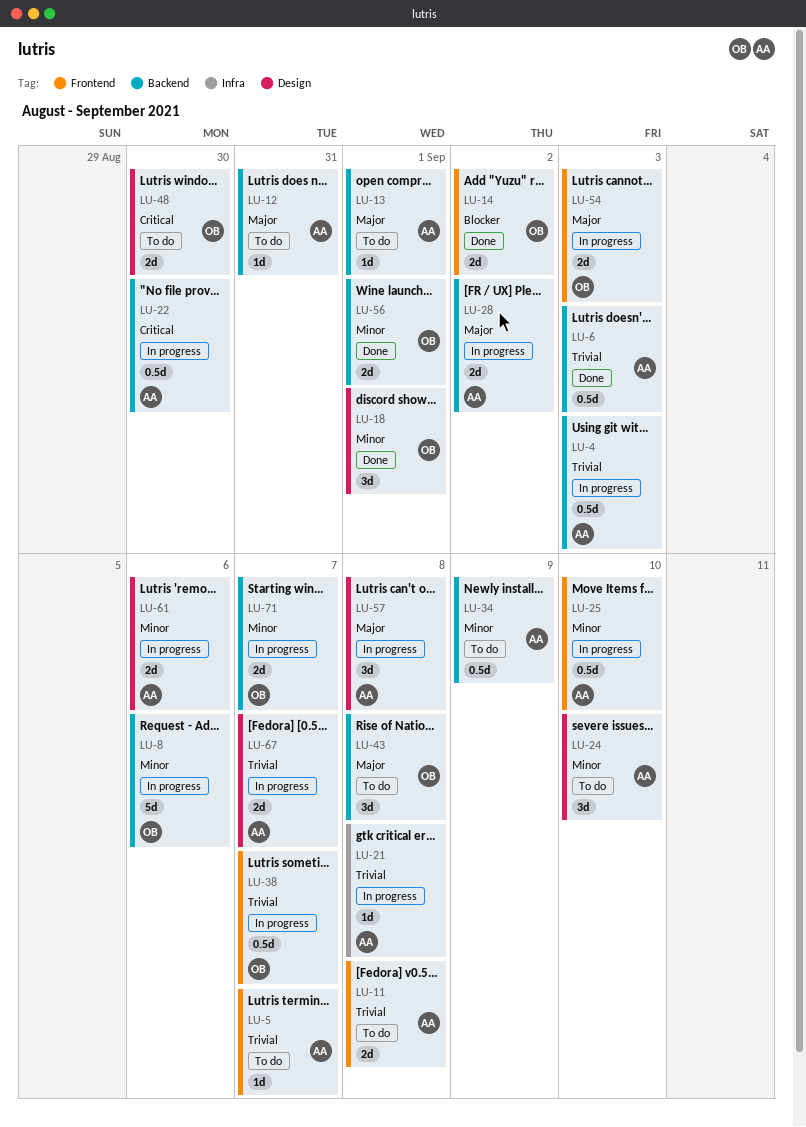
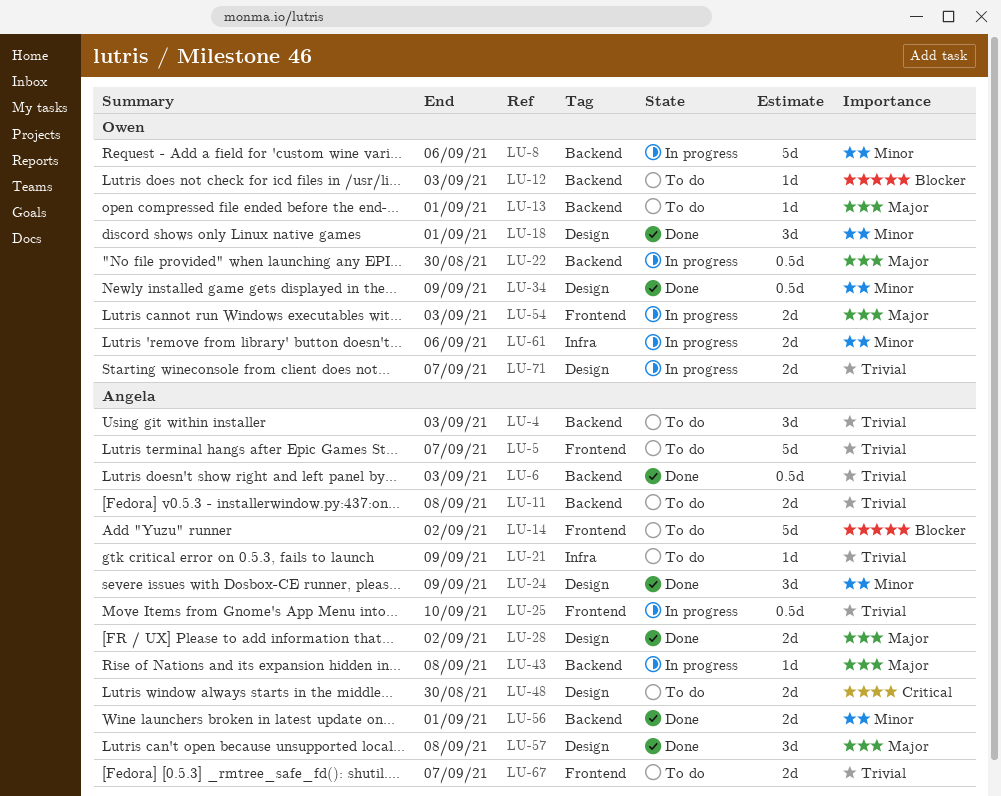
LU-4, status: In progress -> To do
LU-4, estimate: 0.5d -> 3d
LU-5, estimate: 1d -> 5d
LU-11, label: Frontend -> Backend
LU-12, owner: Angela -> Owen
LU-12, priority: Major -> Blocker
LU-12, due: Aug 31 -> Sep 3
LU-13, owner: Angela -> Owen
LU-14, status: Done -> To do
LU-14, owner: Owen -> Angela
LU-14, estimate: 2d -> 5d
LU-21, status: In progress -> To do
LU-21, due: Sep 8 -> Sep 9
LU-22, owner: Angela -> Owen
LU-22, priority: Critical -> Major
LU-24, status: To do -> Done
LU-24, due: Sep 10 -> Sep 9
LU-25, priority: Minor -> Trivial
LU-28, status: In progress -> Done
LU-28, label: Backend -> Design
LU-34, status: To do -> Done
LU-34, owner: Angela -> Owen
LU-34, label: Backend -> Design
LU-38: present -> none
LU-43, status: To do -> In progress
LU-43, owner: Owen -> Angela
LU-43, estimate: 3d -> 1d
LU-48, owner: Owen -> Angela
LU-56, owner: Owen -> Angela
LU-57, status: In progress -> Done
LU-61, owner: Angela -> Owen
LU-61, label: Design -> Infra
LU-67, status: In progress -> To do
LU-67, label: Design -> Frontend
LU-71, priority: Minor -> Trivial
LU-71, label: Backend -> Design

